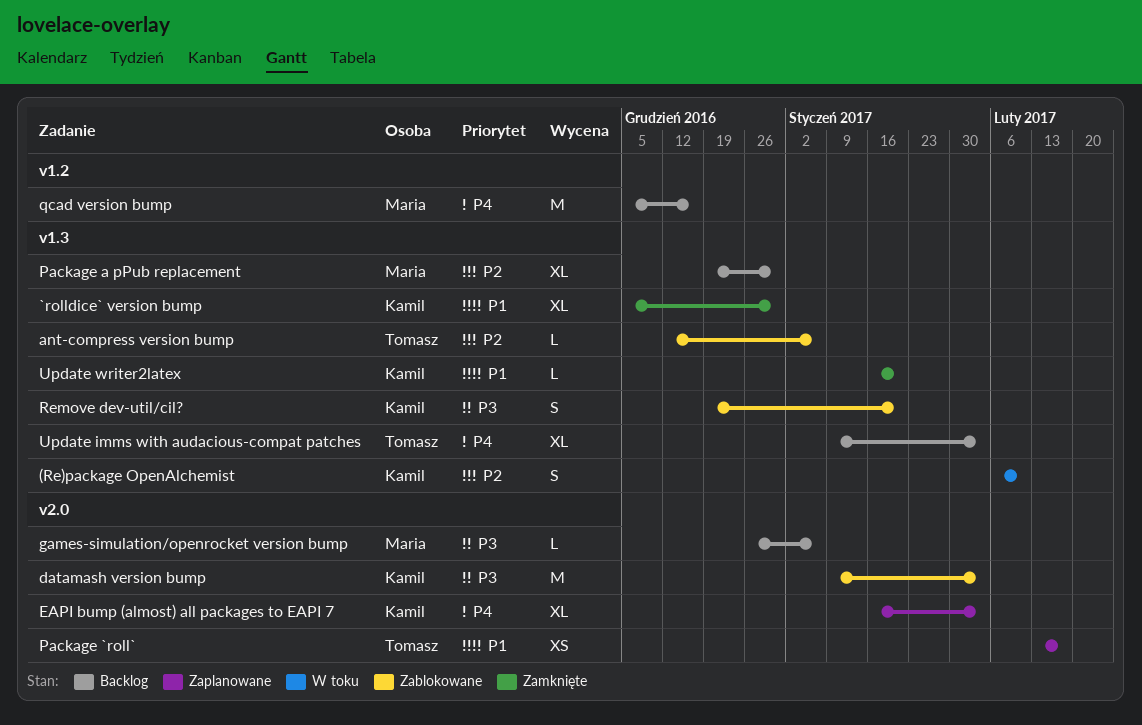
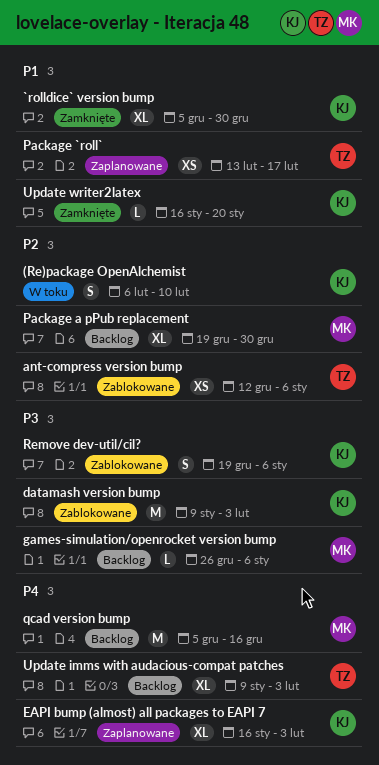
ant-compress version bump, estimate: L -> XS
Remove dev-util/cil?, due: Jan 20 -> Jan 6

